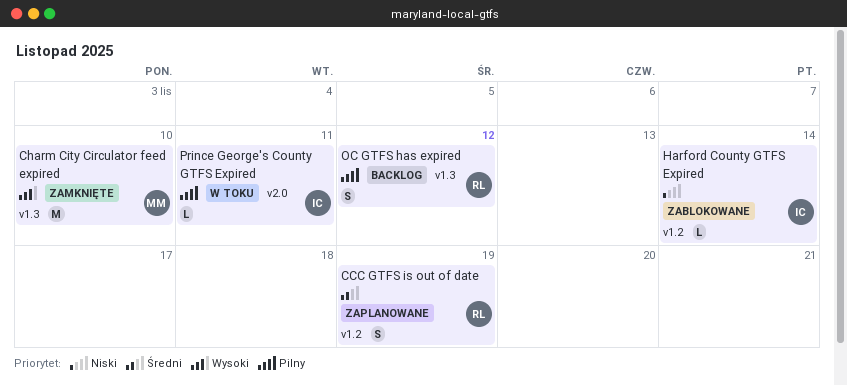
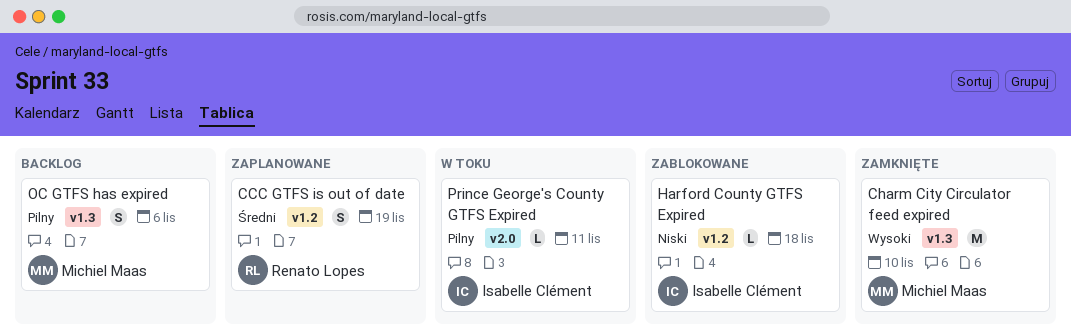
Harford County GTFS Expired, due: Nov 14 -> Nov 18
OC GTFS has expired, owner: Renato Lopes -> Michiel Maas
OC GTFS has expired, due: Nov 12 -> Nov 6

